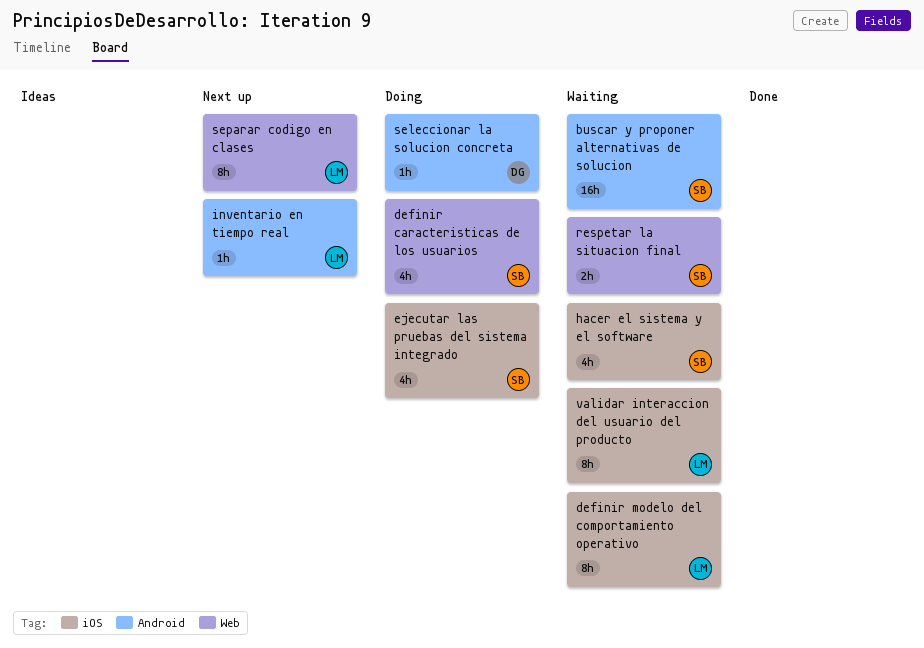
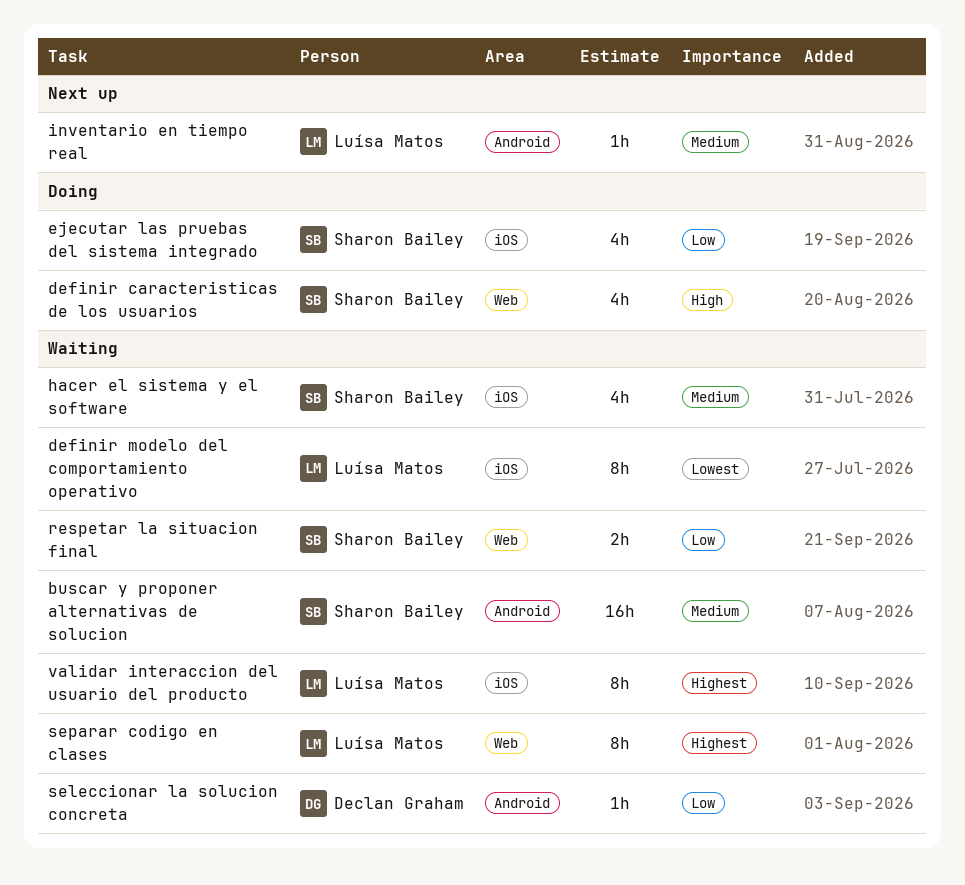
seleccionar la solucion concreta, status: Doing -> Waiting
separar codigo en clases, status: Next up -> Waiting

